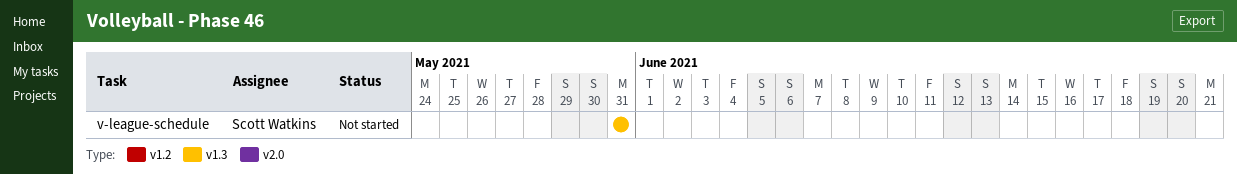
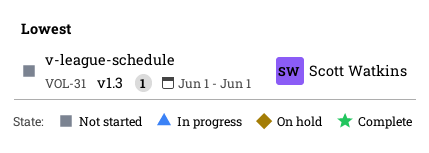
v-league-schedule, start: May 31 -> Jun 1
v-league-schedule, due: May 31 -> Jun 1

